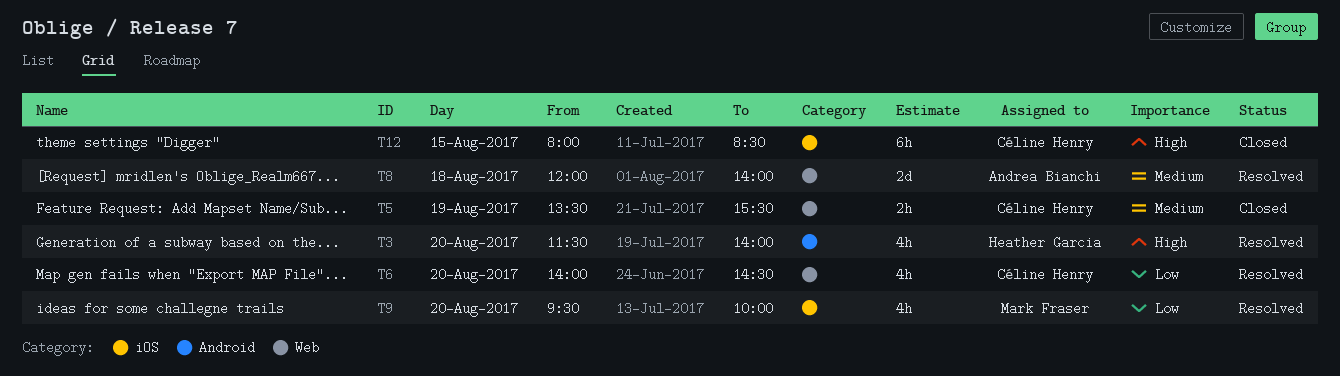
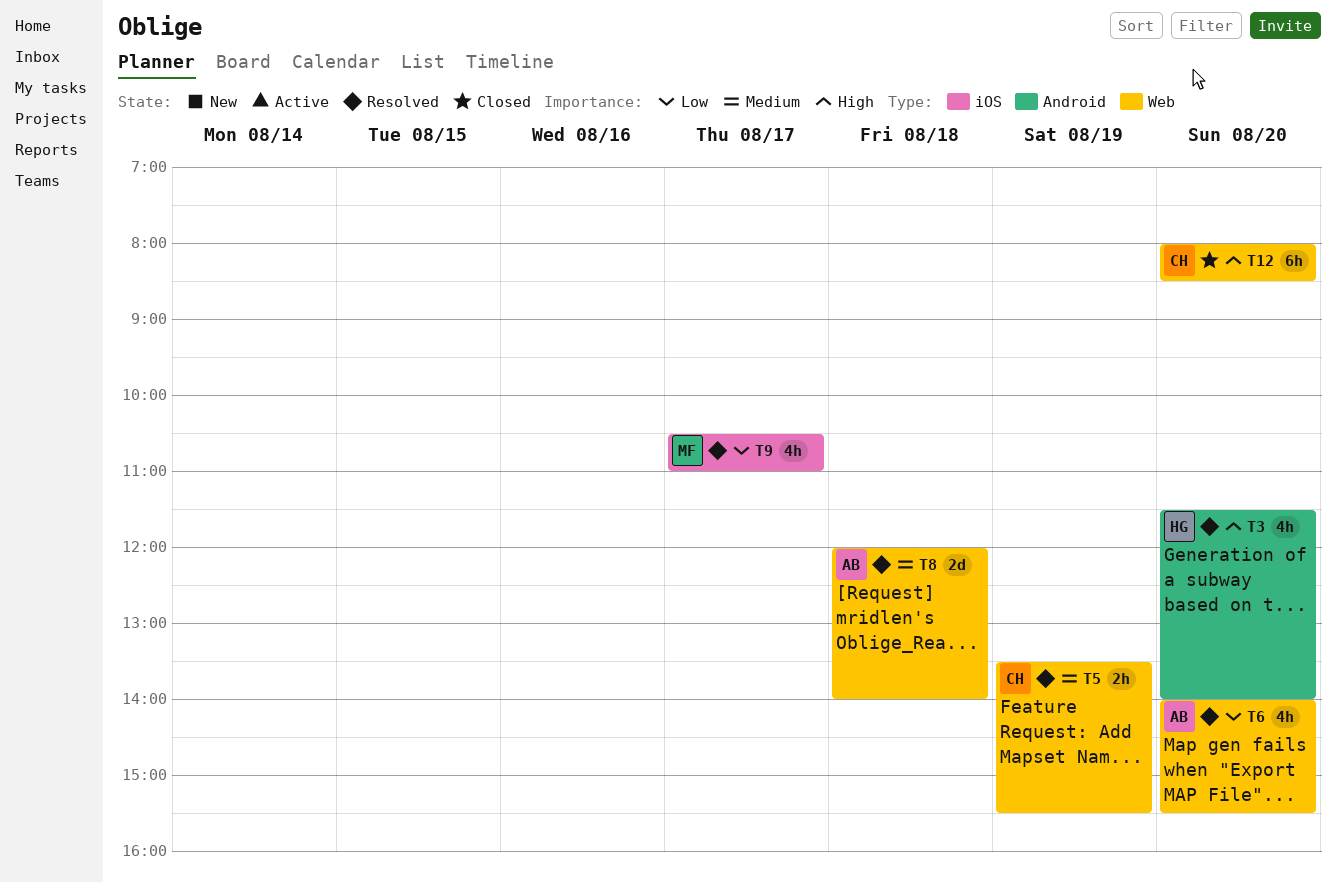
T5, status: Closed -> Resolved
T6, owner: Céline Henry -> Andrea Bianchi
T6, ends: 14:30 -> 15:30
T9, day: Aug 20 -> Aug 17
T9, begins: 09:30 -> 10:30
T9, ends: 10:00 -> 11:00
T12, label: iOS -> Web
T12, day: Aug 15 -> Aug 20

